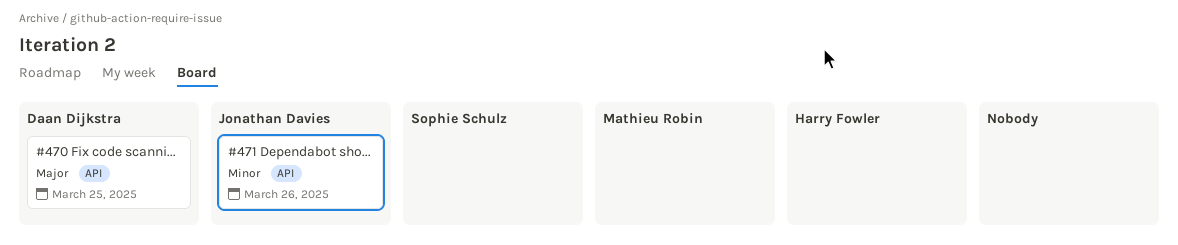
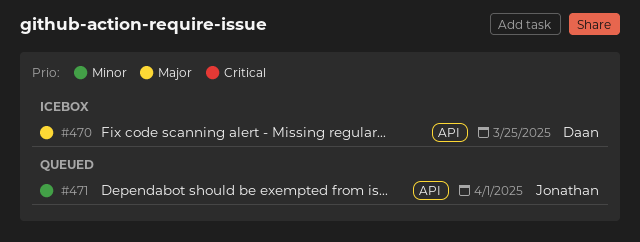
#471, due: Mar 26 -> Apr 1

